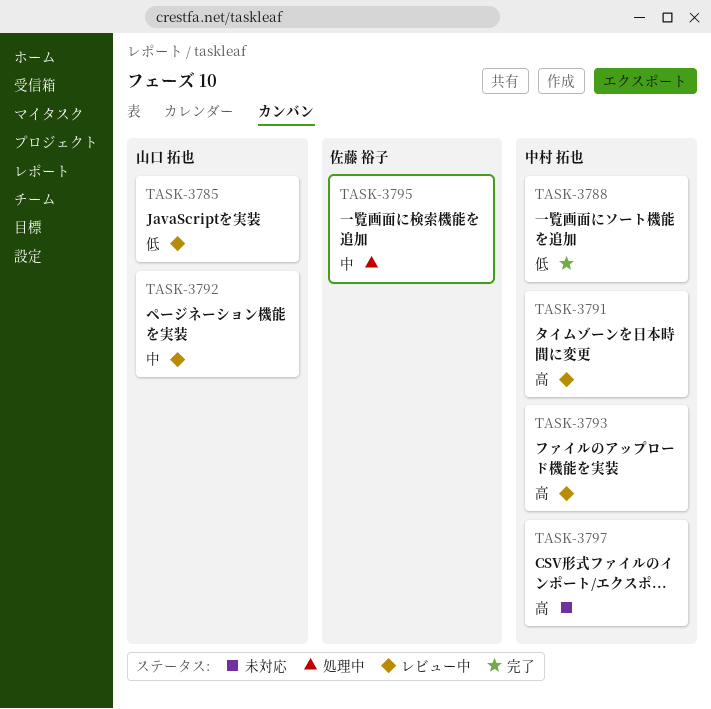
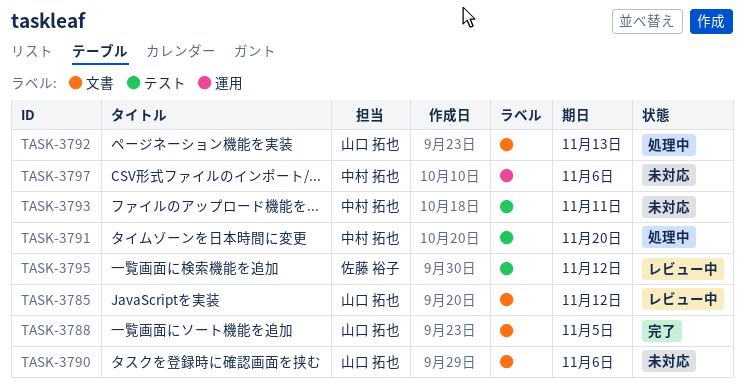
TASK-3788, owner: 中村 拓也 -> 山口 拓也
TASK-3790: none -> present
TASK-3791, status: レビュー中 -> 処理中
TASK-3792, status: レビュー中 -> 処理中
TASK-3793, status: レビュー中 -> 未対応
TASK-3795, status: 処理中 -> レビュー中

